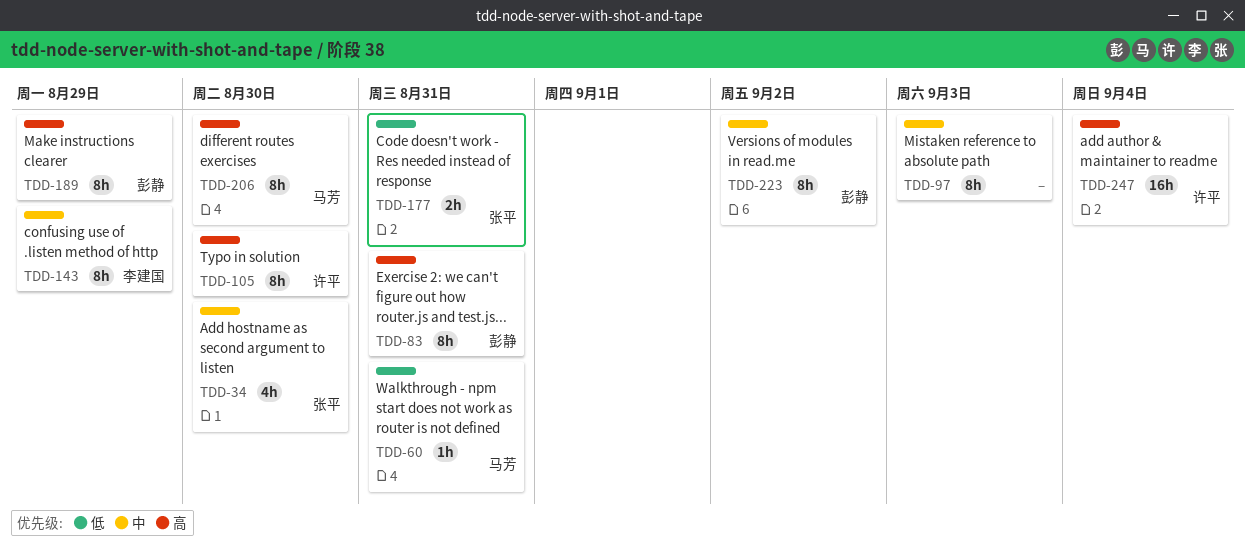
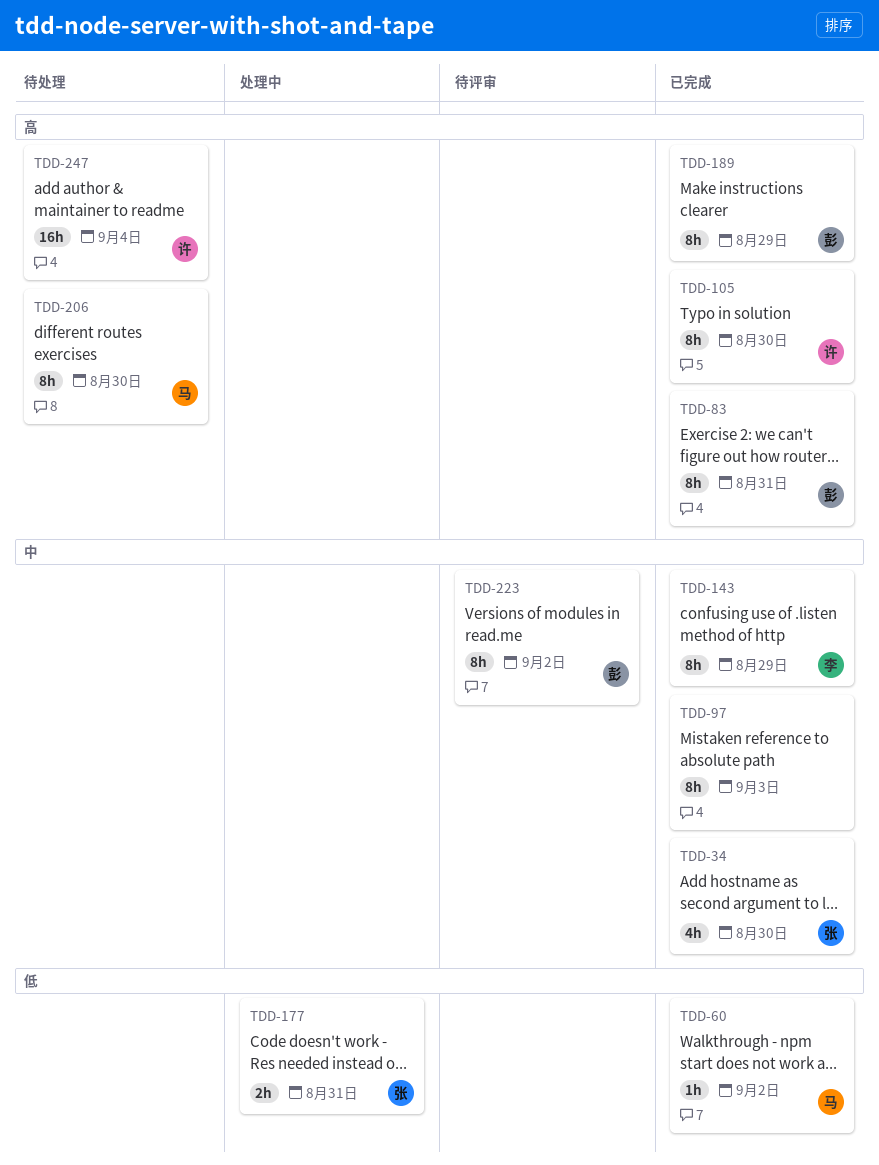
TDD-60, due: Aug 31 -> Sep 2

